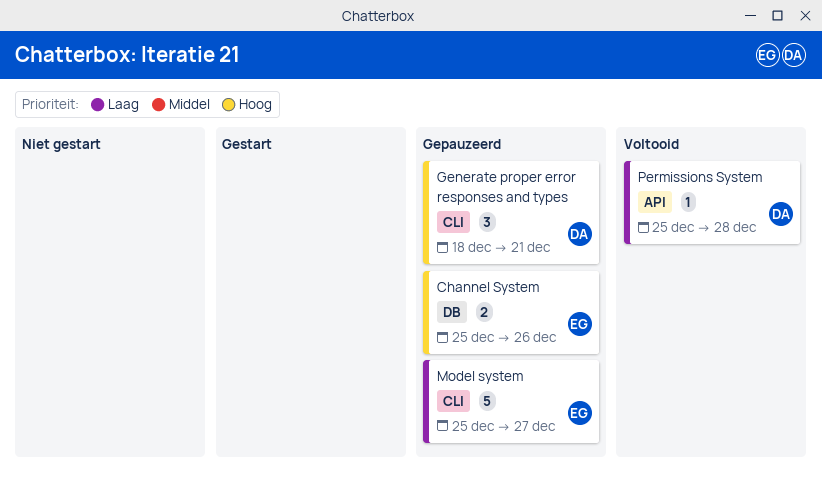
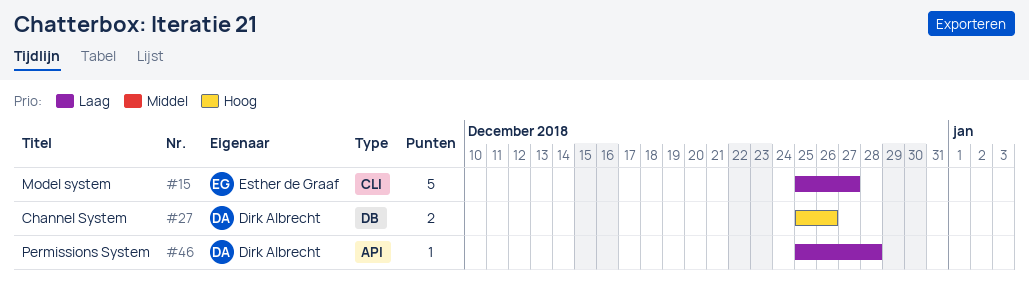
Channel System, owner: Esther de Graaf -> Dirk Albrecht
Generate proper error responses and types: present -> none

